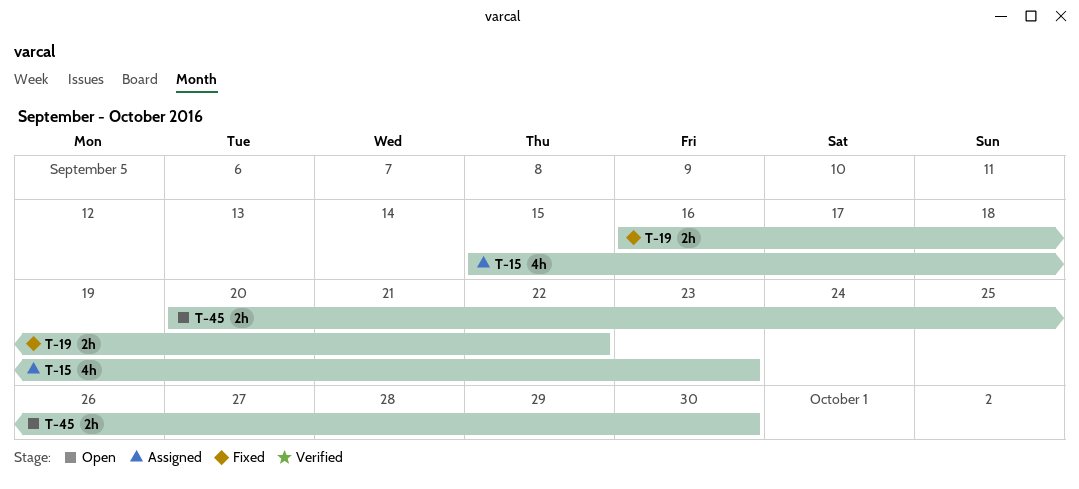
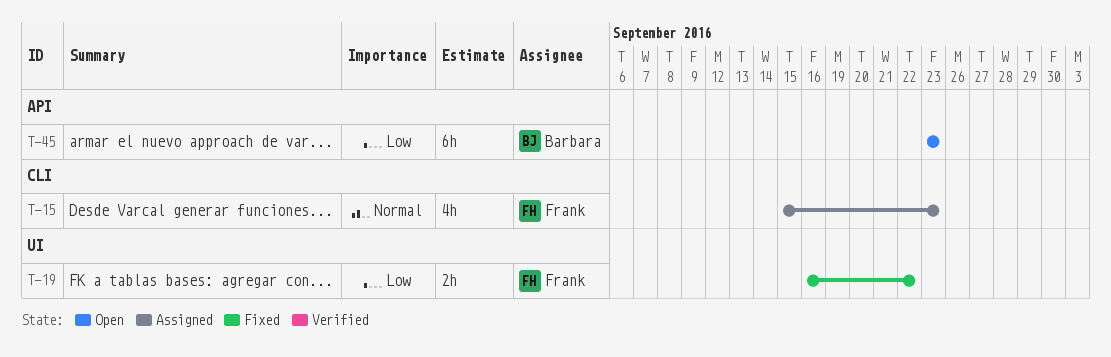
T-45, estimate: 2h -> 6h
T-45, start: Sep 20 -> Sep 23
T-45, due: Sep 30 -> Sep 23

